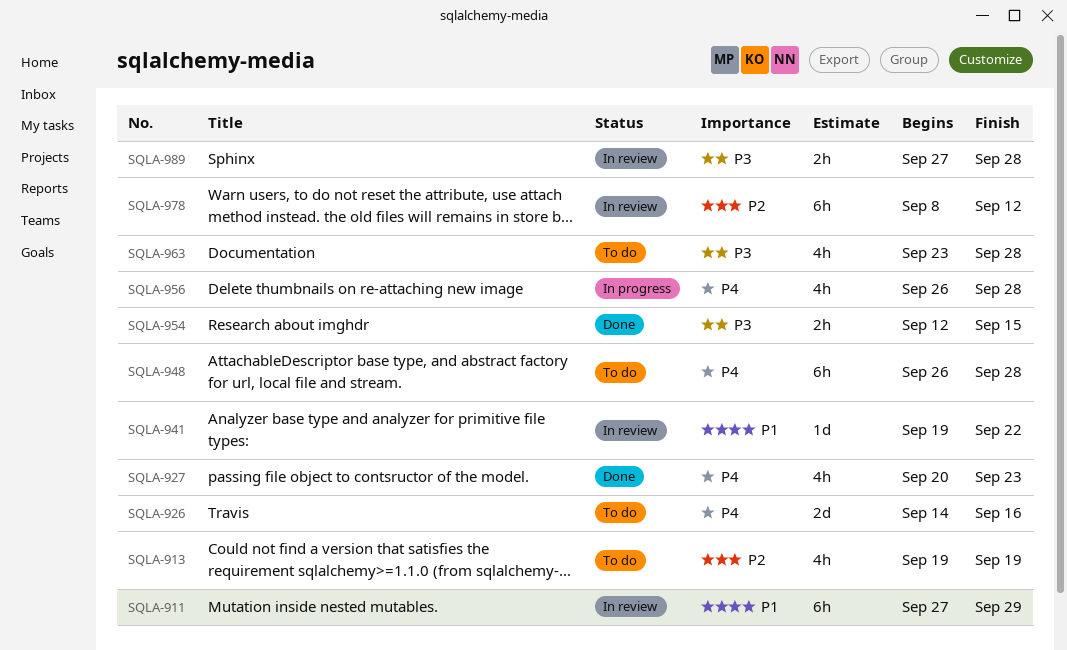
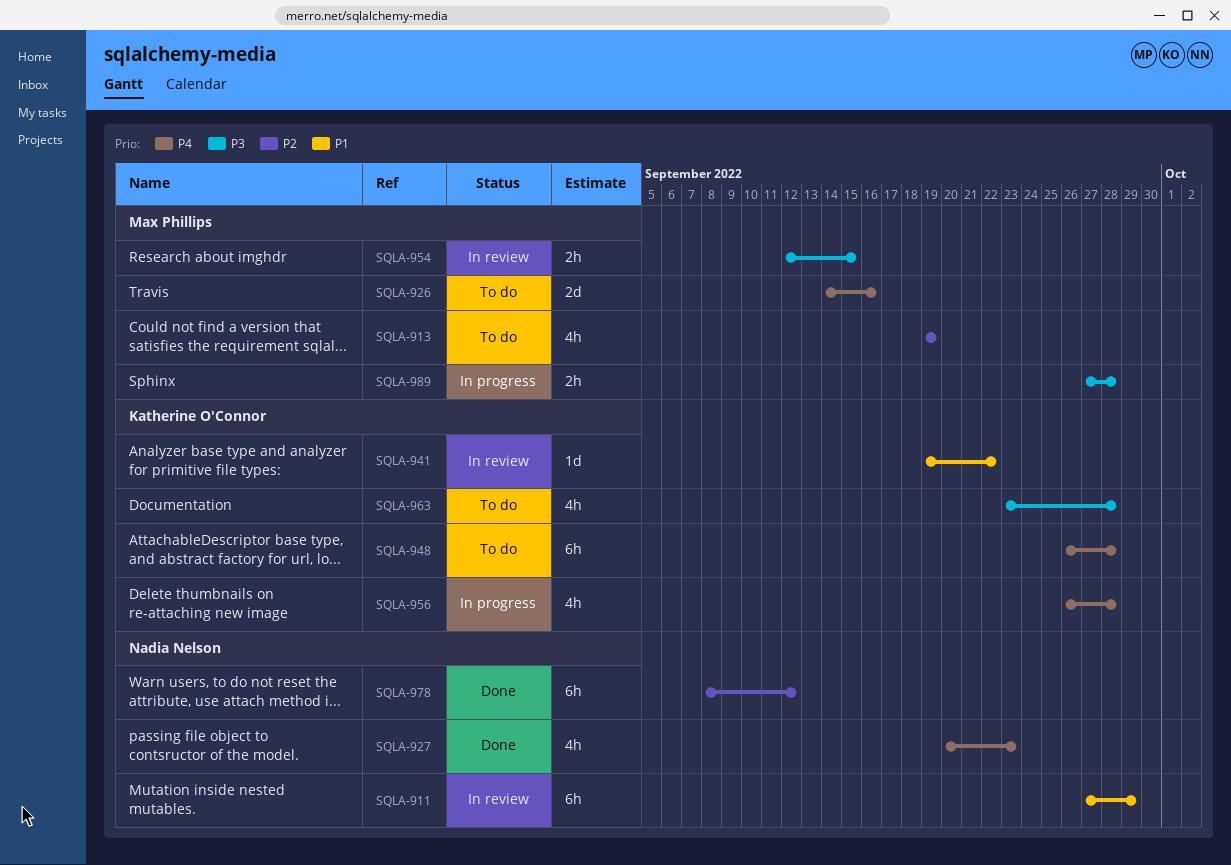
SQLA-954, status: Done -> In review
SQLA-978, status: In review -> Done
SQLA-989, status: In review -> In progress

